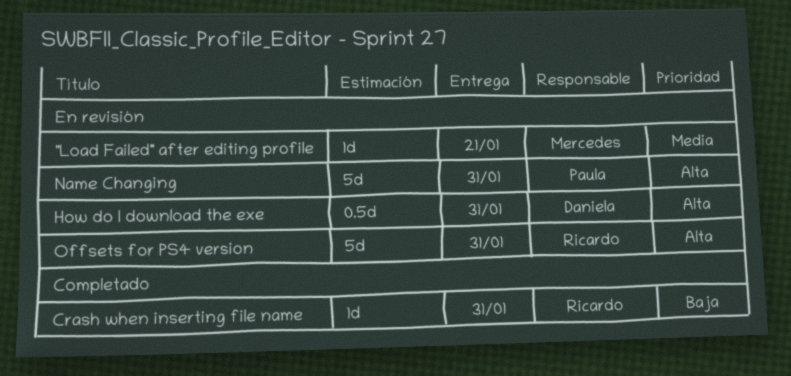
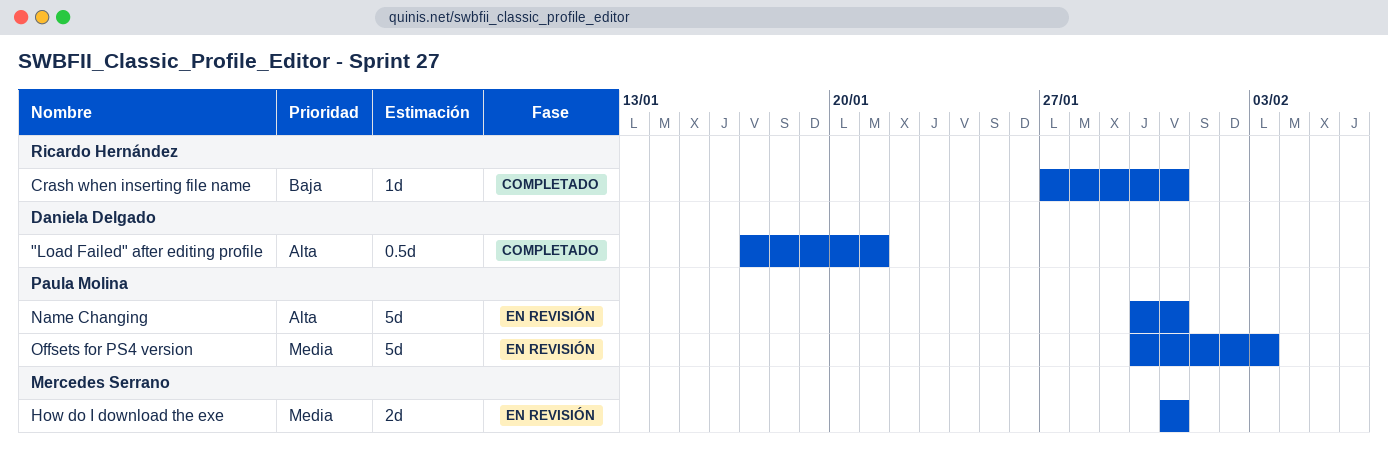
"Load Failed" after editing profile, status: En revisión -> Completado
"Load Failed" after editing profile, owner: Mercedes Serrano -> Daniela Delgado
"Load Failed" after editing profile, priority: Media -> Alta
"Load Failed" after editing profile, estimate: 1d -> 0.5d
How do I download the exe, owner: Daniela Delgado -> Mercedes Serrano
How do I download the exe, priority: Alta -> Media
How do I download the exe, estimate: 0.5d -> 2d
Offsets for PS4 version, owner: Ricardo Hernández -> Paula Molina
Offsets for PS4 version, priority: Alta -> Media
Offsets for PS4 version, due: Jan 31 -> Feb 3

